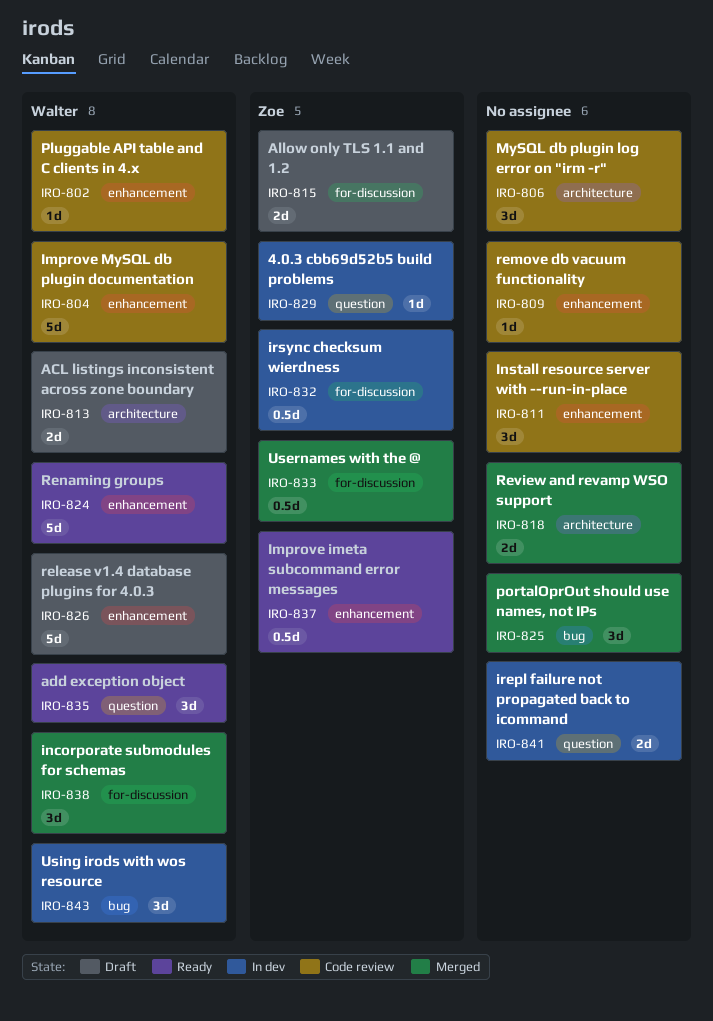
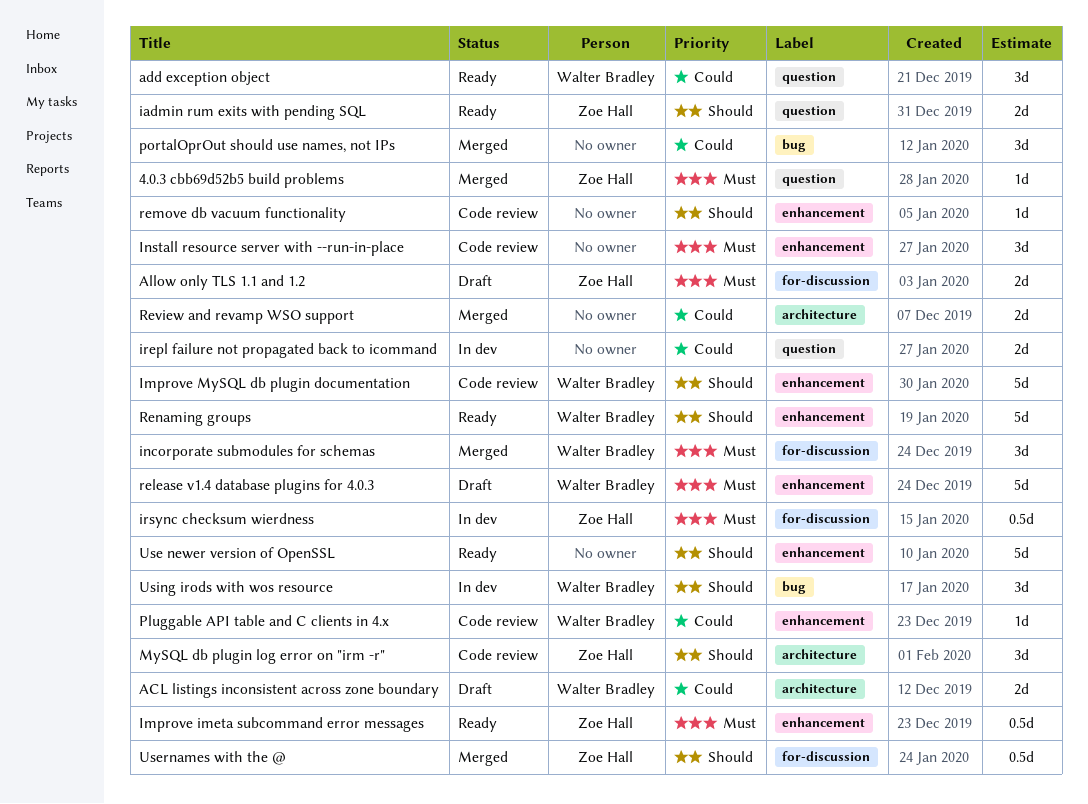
4.0.3 cbb69d52b5 build problems, status: In dev -> Merged
iadmin rum exits with pending SQL: none -> present
MySQL db plugin log error on "irm -r", owner: none -> Zoe Hall
Use newer version of OpenSSL: none -> present

